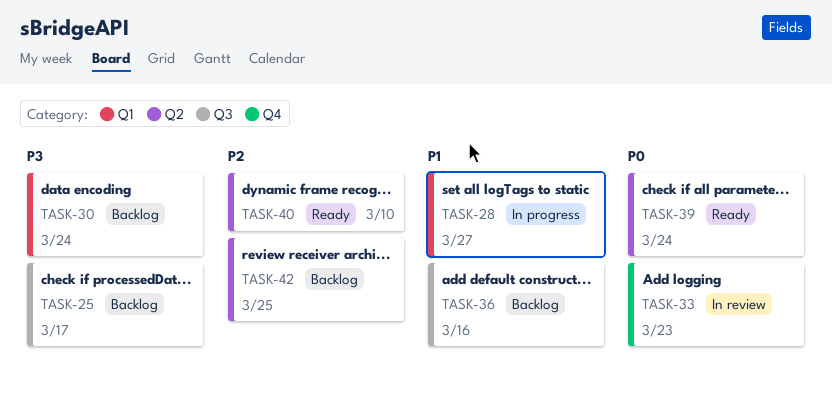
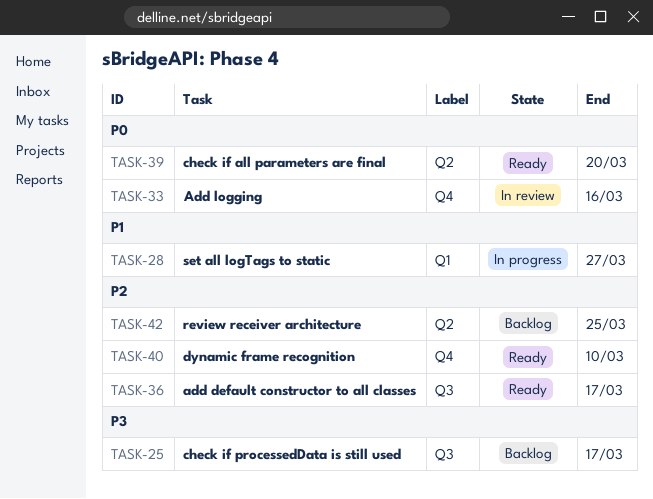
TASK-30: present -> none
TASK-33, due: Mar 23 -> Mar 16
TASK-36, status: Backlog -> Ready
TASK-36, priority: P1 -> P2
TASK-36, due: Mar 16 -> Mar 17
TASK-39, due: Mar 24 -> Mar 20
TASK-40, label: Q2 -> Q4

